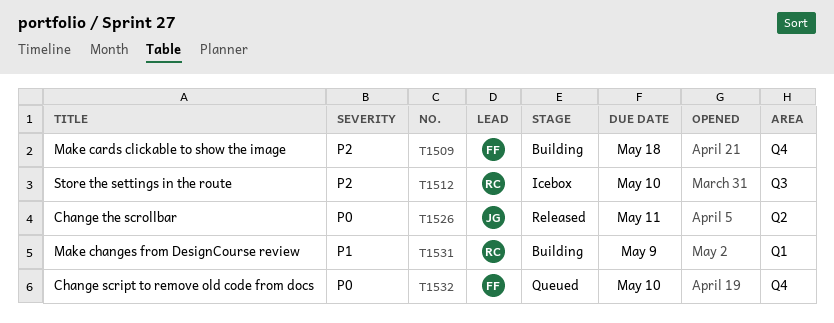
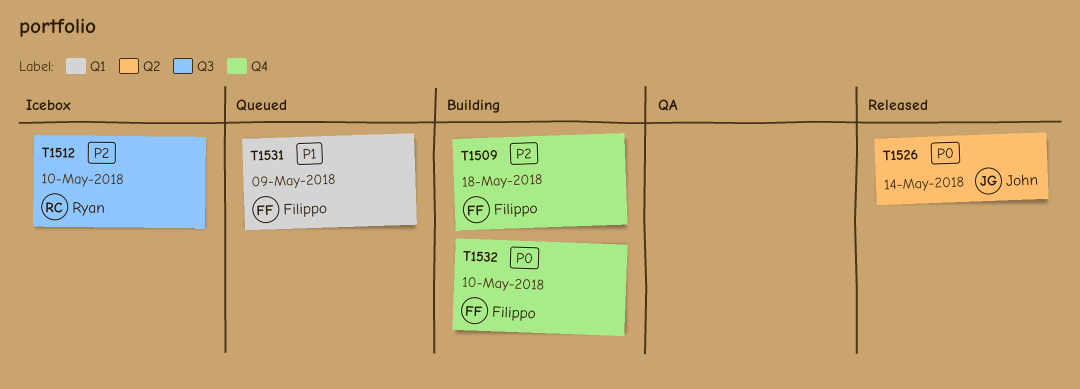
T1526, due: May 11 -> May 14
T1531, status: Building -> Queued
T1531, owner: Ryan -> Filippo
T1532, status: Queued -> Building

